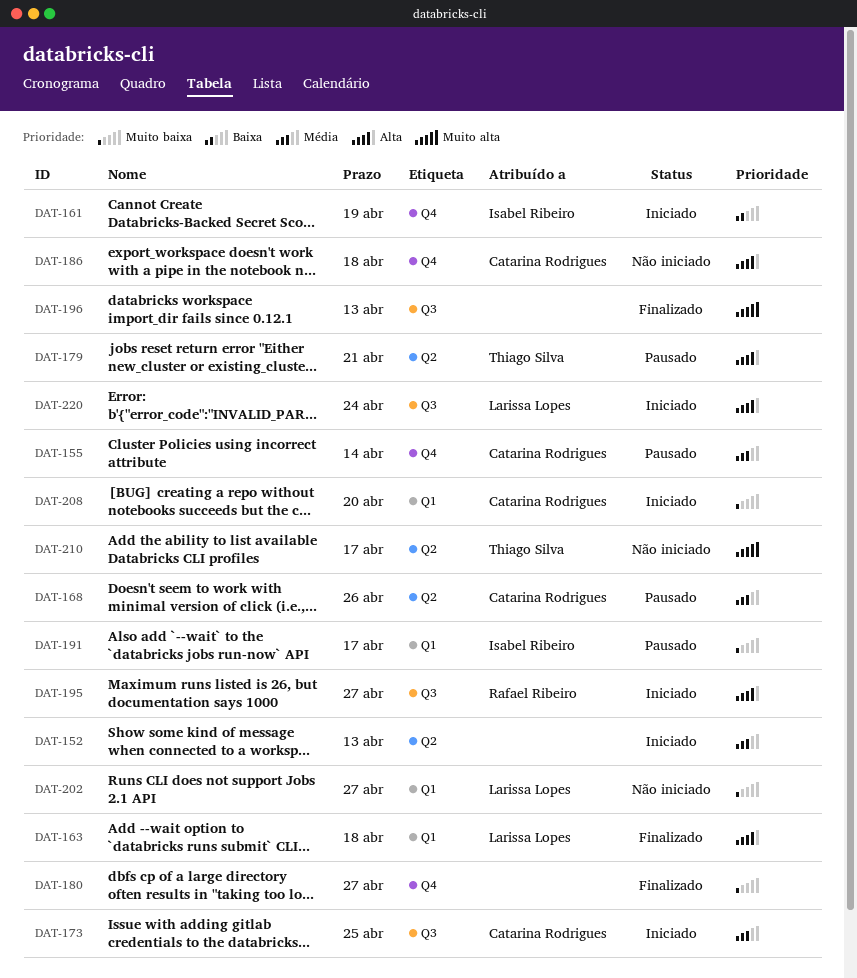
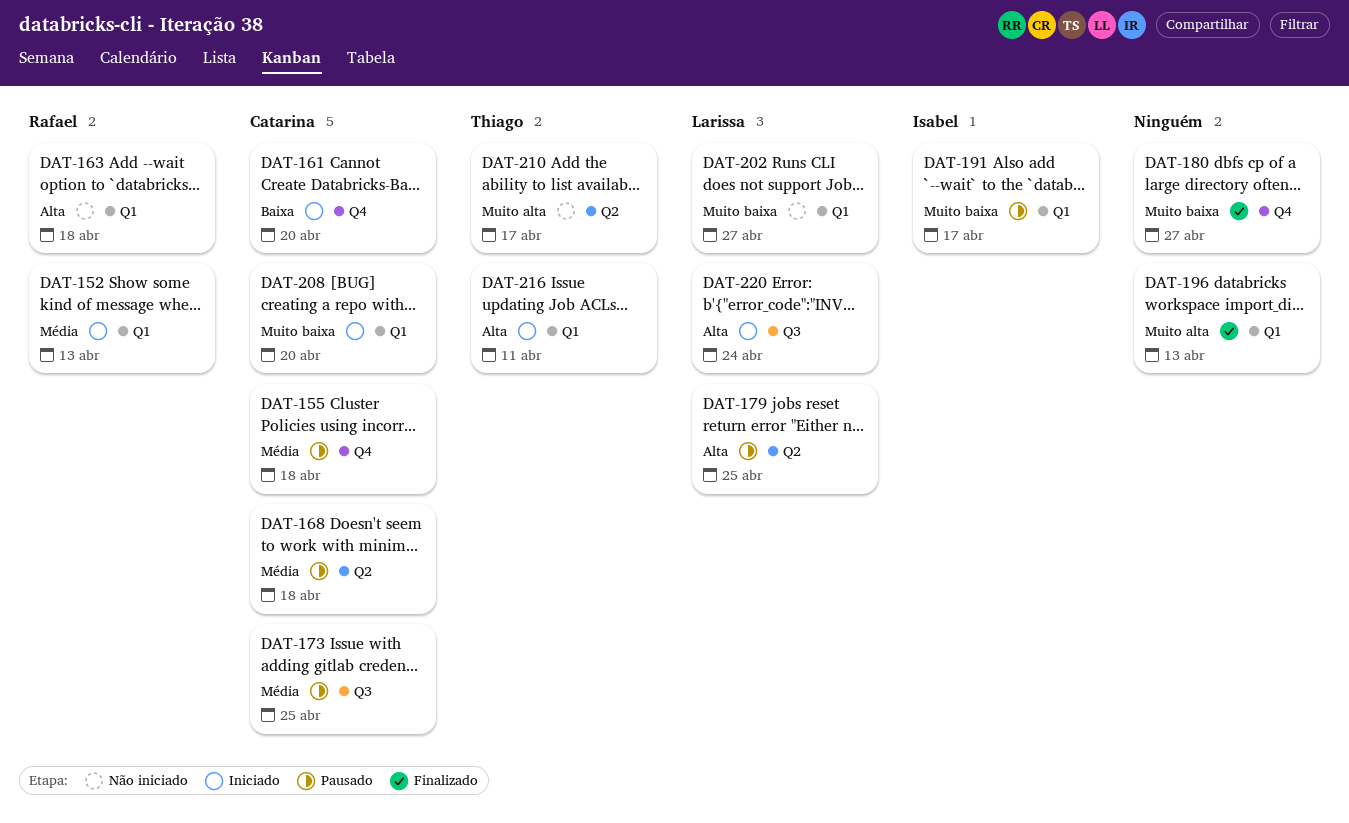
DAT-152, owner: none -> Rafael Ribeiro
DAT-152, label: Q2 -> Q1
DAT-155, due: Apr 14 -> Apr 18
DAT-161, owner: Isabel Ribeiro -> Catarina Rodrigues
DAT-161, due: Apr 19 -> Apr 20
DAT-163, status: Finalizado -> Não iniciado
DAT-163, owner: Larissa Lopes -> Rafael Ribeiro
DAT-168, due: Apr 26 -> Apr 18
DAT-173, status: Iniciado -> Pausado
DAT-179, owner: Thiago Silva -> Larissa Lopes
DAT-179, due: Apr 21 -> Apr 25
DAT-186: present -> none
DAT-195: present -> none
DAT-196, label: Q3 -> Q1
DAT-216: none -> present

